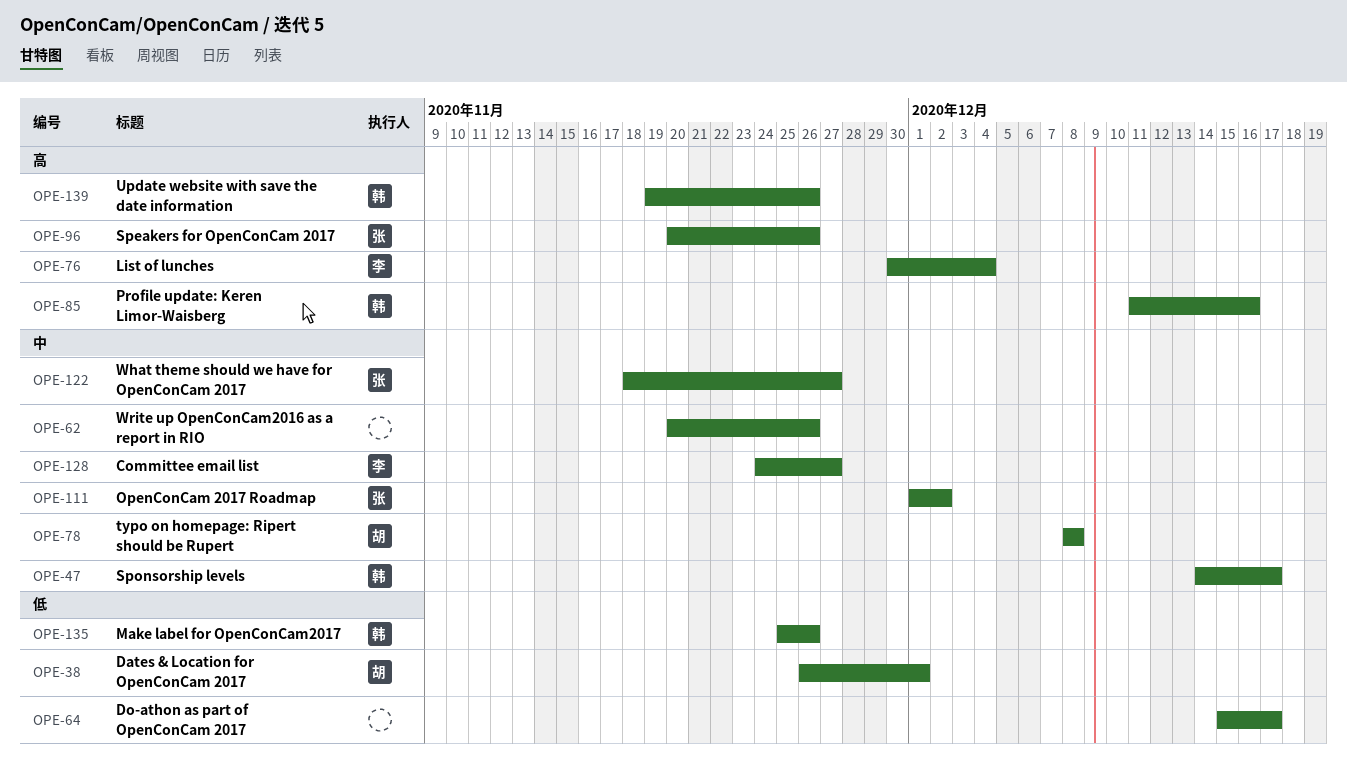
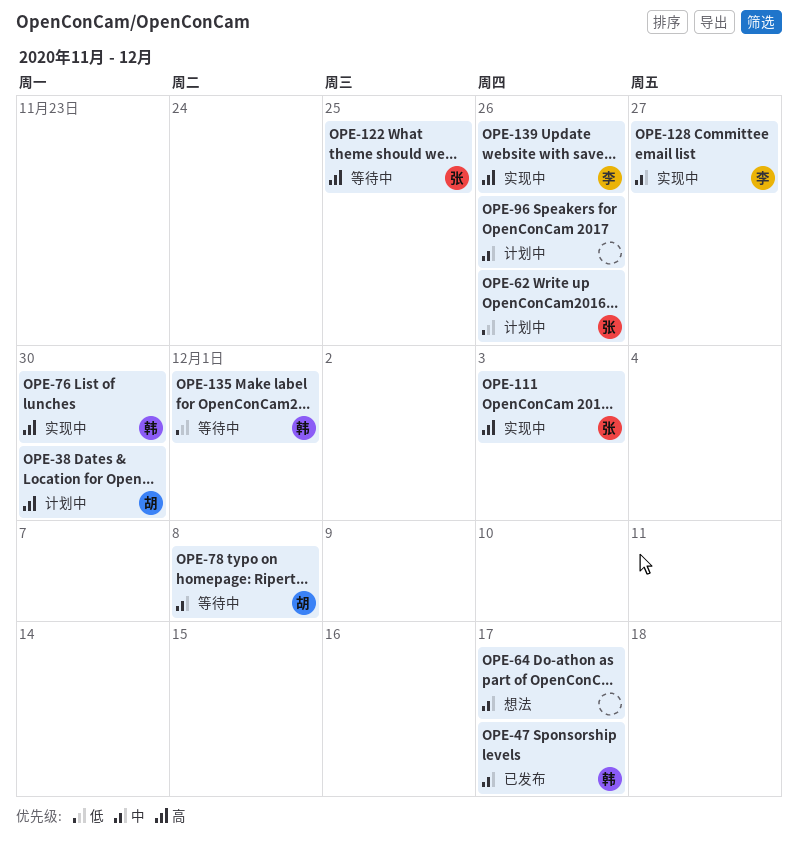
OPE-38, priority: 低 -> 高
OPE-38, due: Dec 1 -> Nov 30
OPE-62, owner: none -> 张
OPE-62, priority: 中 -> 低
OPE-64, priority: 低 -> 中
OPE-76, owner: 李 -> 韩
OPE-76, due: Dec 4 -> Nov 30
OPE-85: present -> none
OPE-96, owner: 张 -> none
OPE-96, priority: 高 -> 中
OPE-111, priority: 中 -> 高
OPE-111, due: Dec 2 -> Dec 3
OPE-122, priority: 中 -> 高
OPE-122, due: Nov 27 -> Nov 25
OPE-135, due: Nov 26 -> Dec 1
OPE-139, owner: 韩 -> 李

